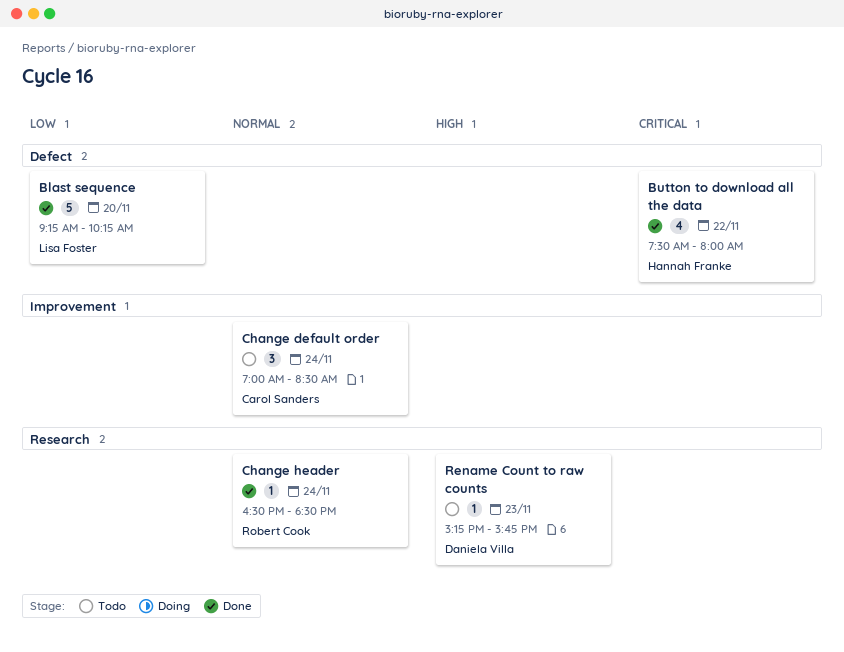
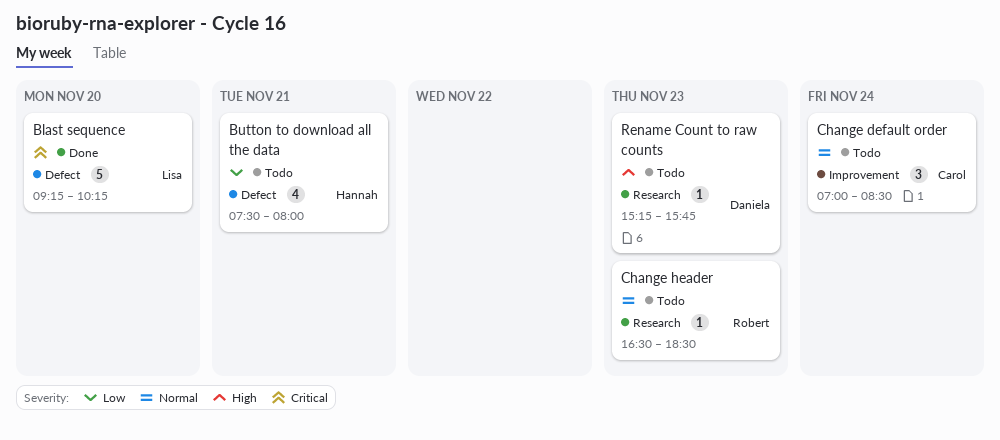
Blast sequence, priority: Low -> Critical
Button to download all the data, status: Done -> Todo
Button to download all the data, priority: Critical -> Low
Button to download all the data, day: Nov 22 -> Nov 21
Change header, status: Done -> Todo
Change header, day: Nov 24 -> Nov 23

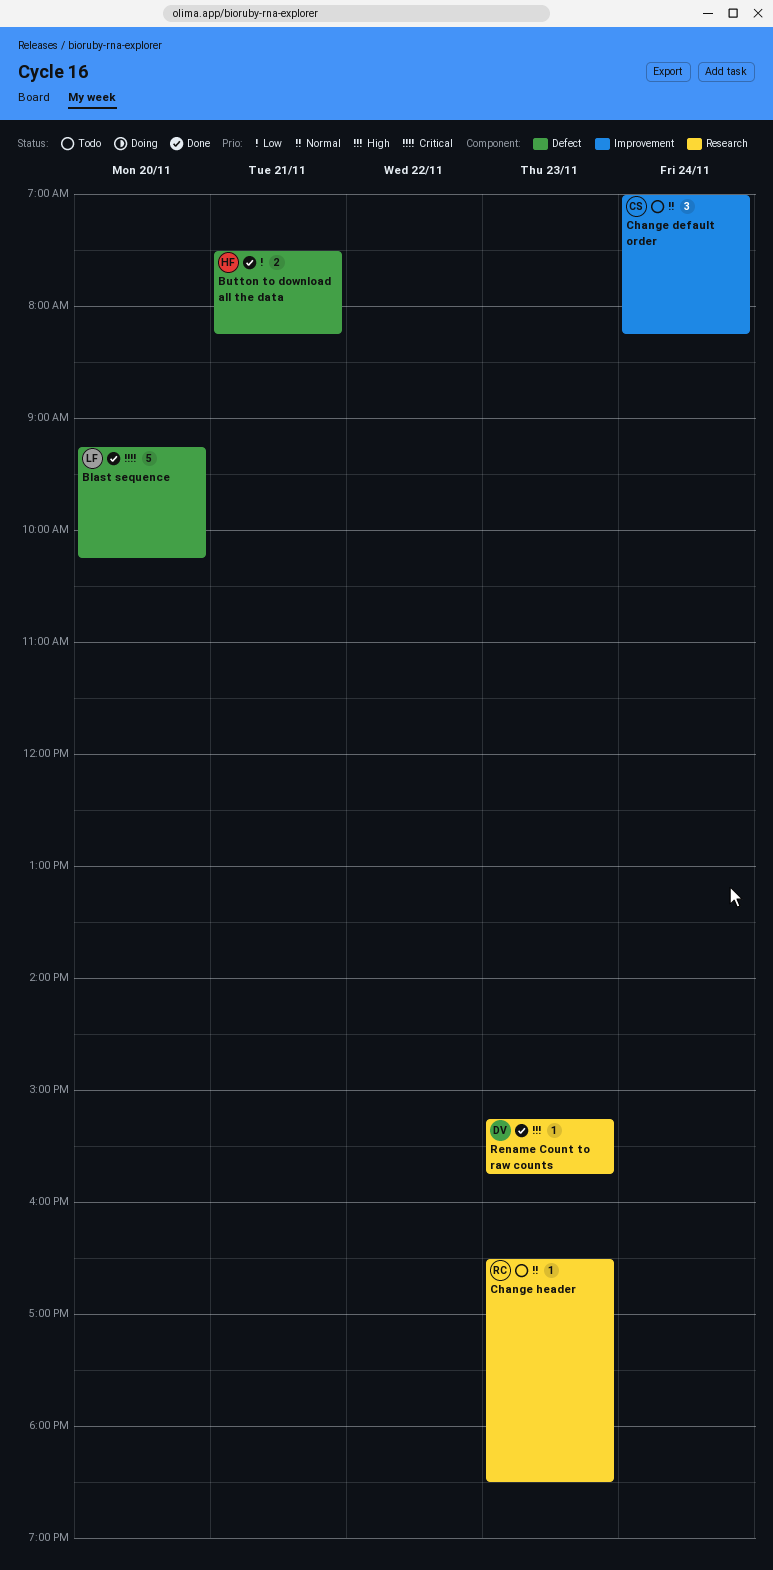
Button to download all the data, status: Todo -> Done
Button to download all the data, estimate: 4 -> 2
Button to download all the data, ends: 08:00 -> 08:15
Change default order, ends: 08:30 -> 08:15
Rename Count to raw counts, status: Todo -> Done

